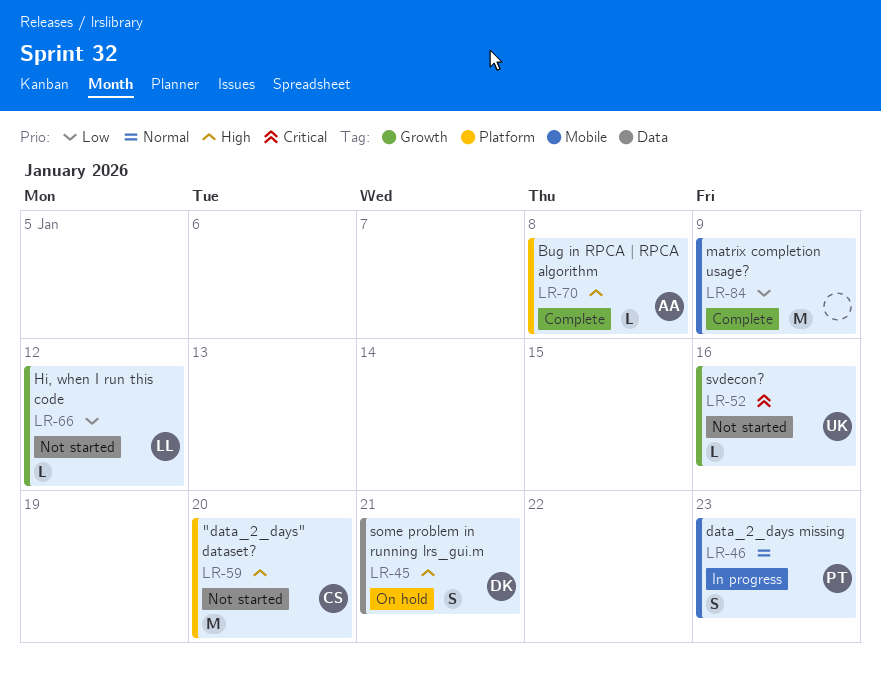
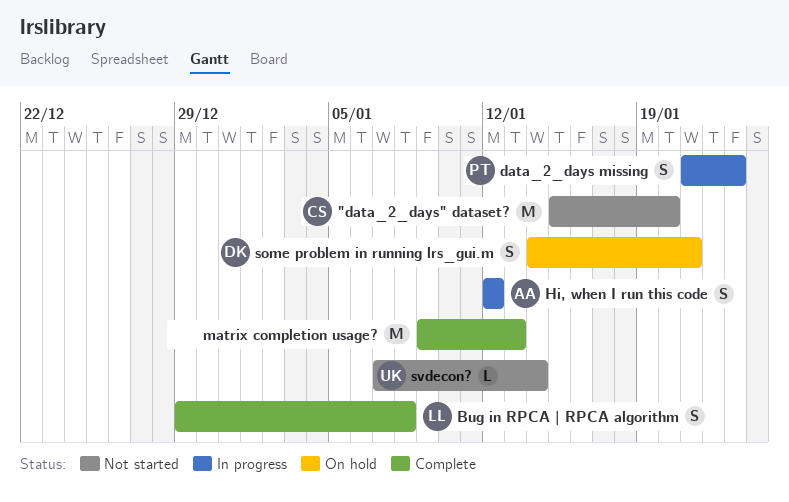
Bug in RPCA | RPCA algorithm, owner: AA -> LL
Bug in RPCA | RPCA algorithm, estimate: L -> S
Hi, when I run this code, status: Not started -> In progress
Hi, when I run this code, owner: LL -> AA
Hi, when I run this code, estimate: L -> S
matrix completion usage?, due: Jan 9 -> Jan 13
svdecon?, due: Jan 16 -> Jan 14

